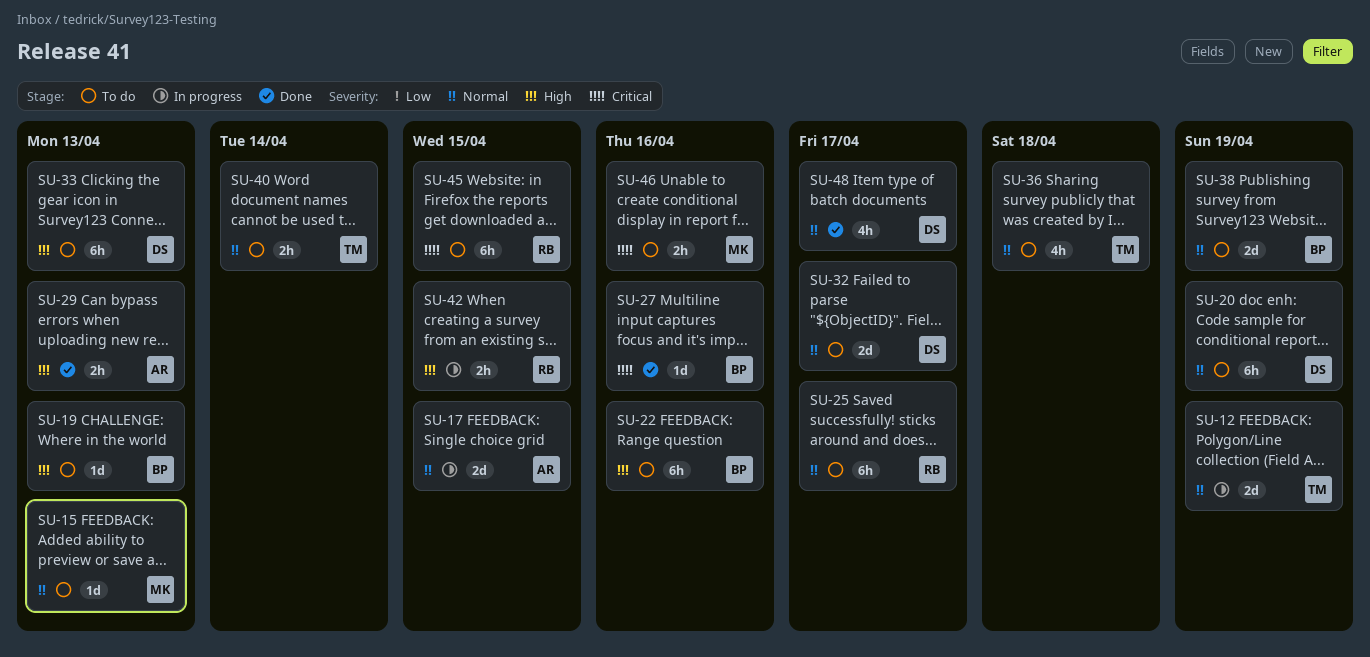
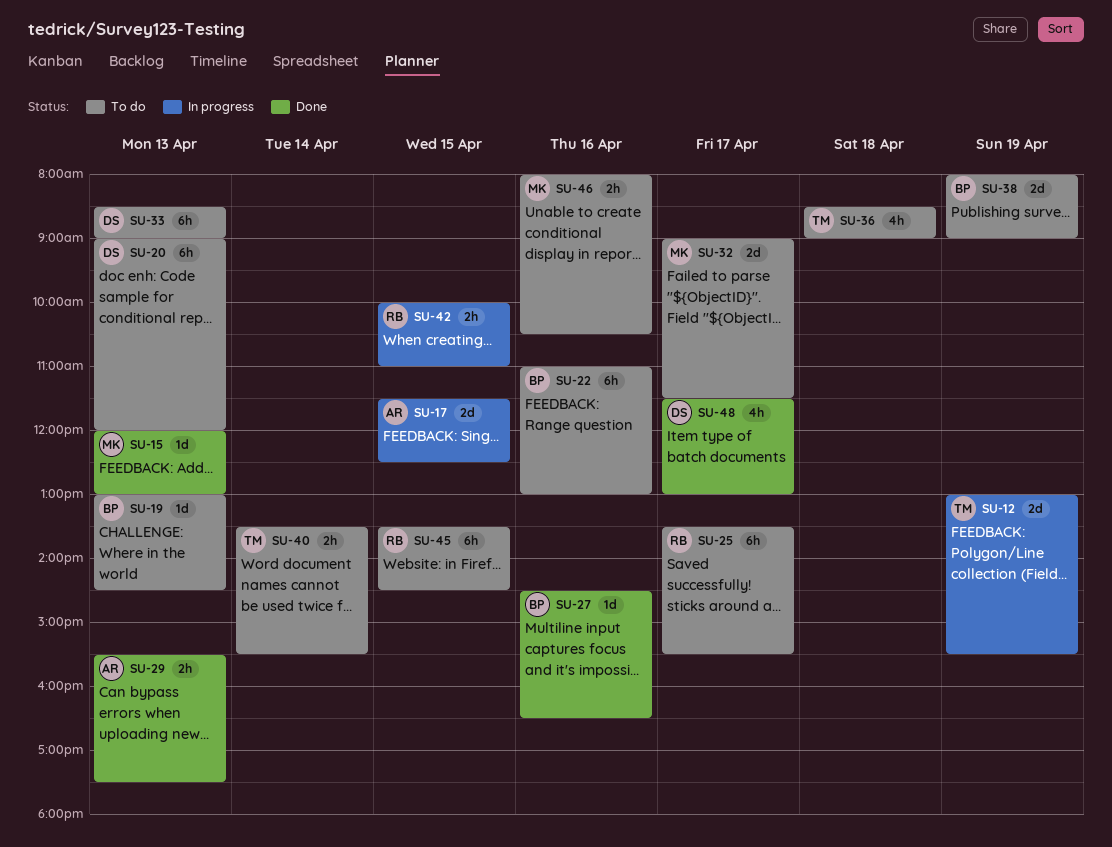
SU-15, status: To do -> Done
SU-20, day: Apr 19 -> Apr 13
SU-32, owner: DS -> MK

